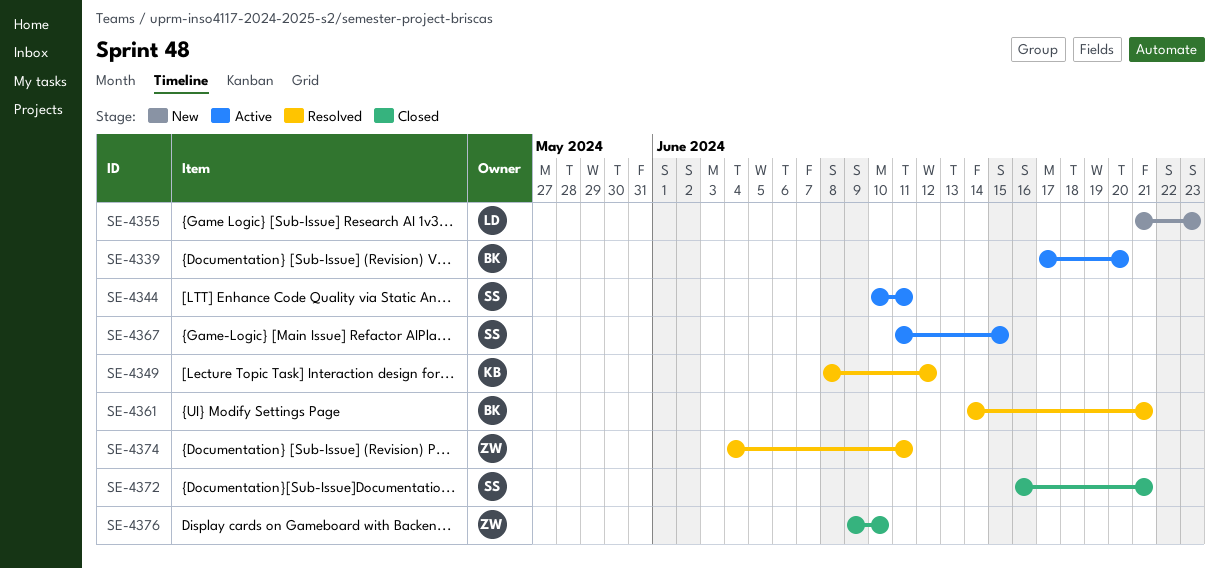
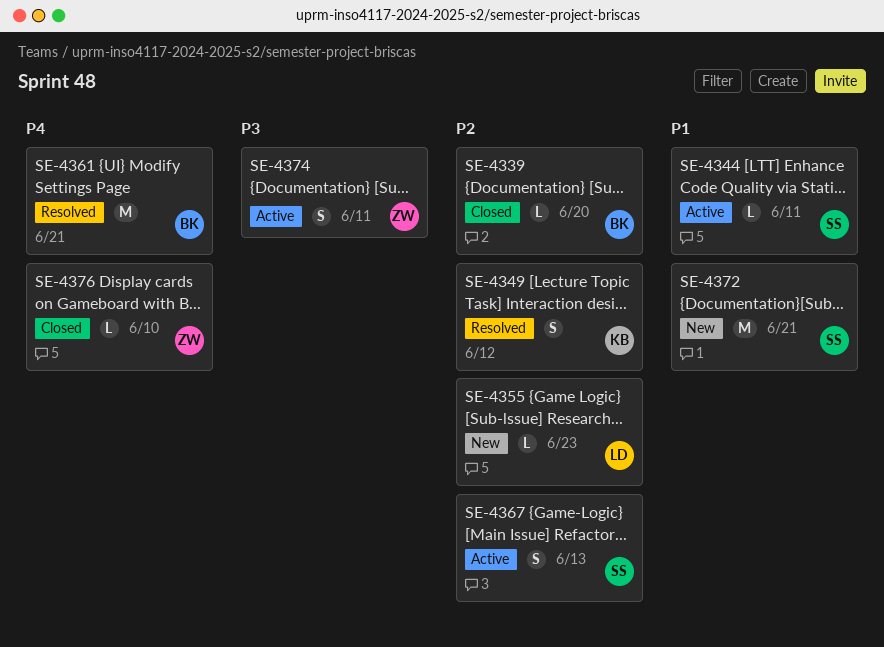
SE-4339, status: Active -> Closed
SE-4367, due: Jun 15 -> Jun 13
SE-4372, status: Closed -> New
SE-4374, status: Resolved -> Active

